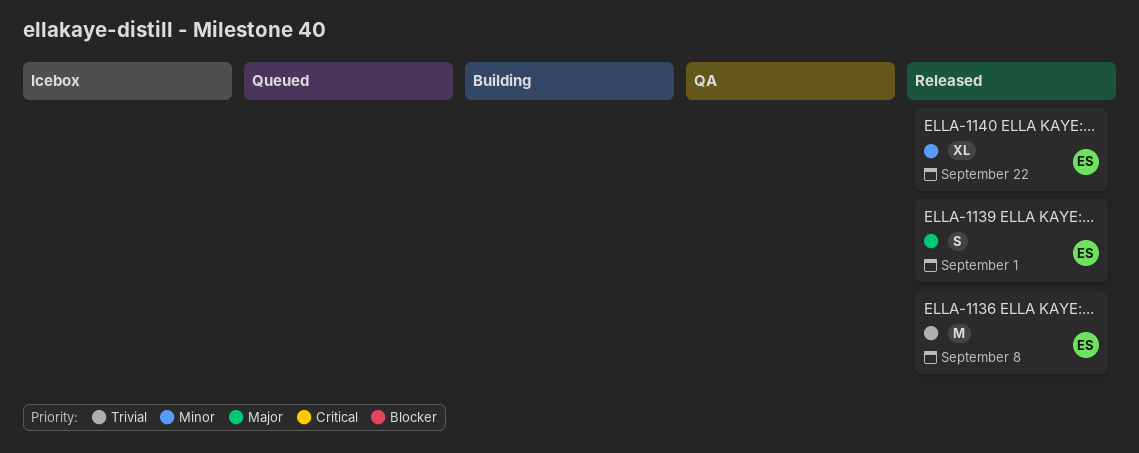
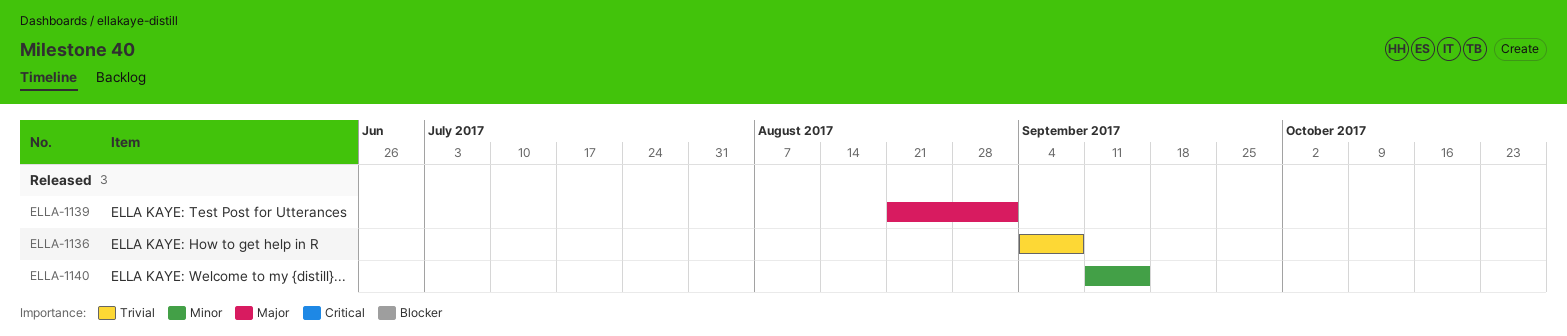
ELLA-1140, due: Sep 22 -> Sep 15

